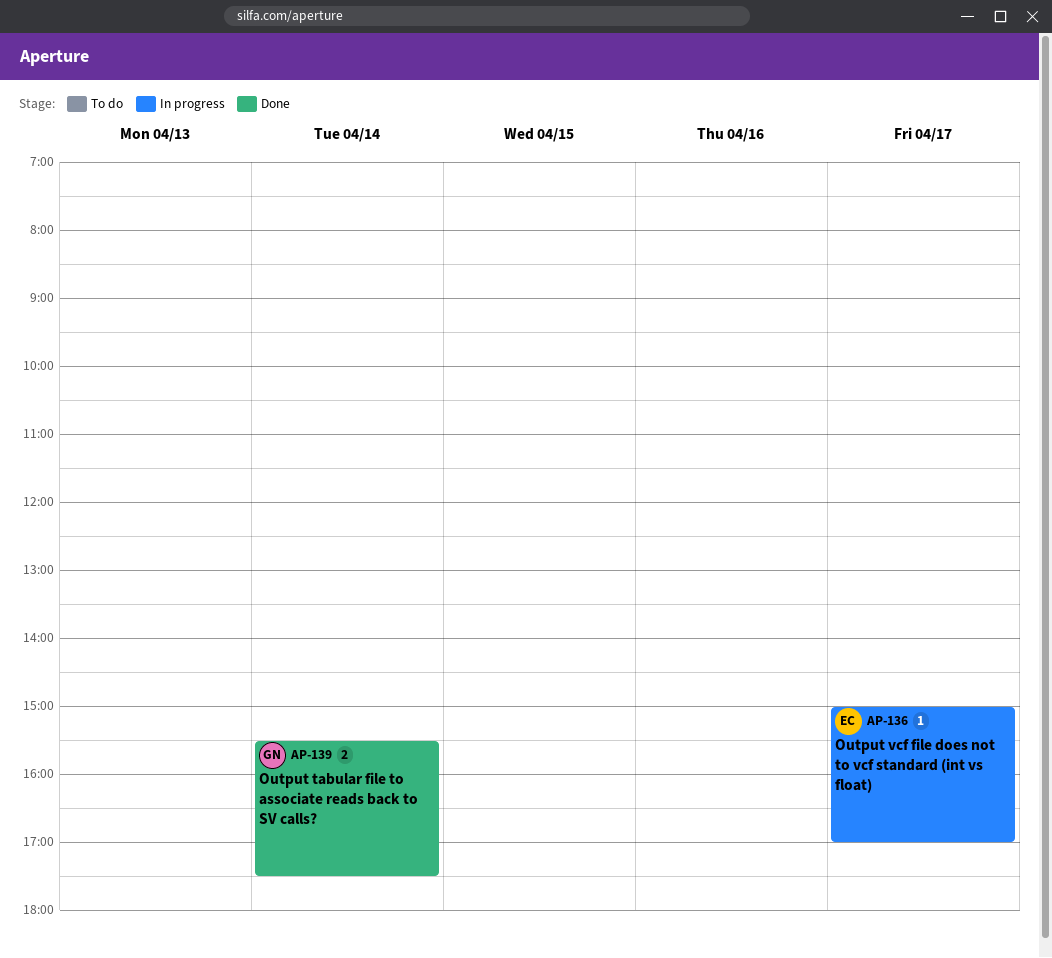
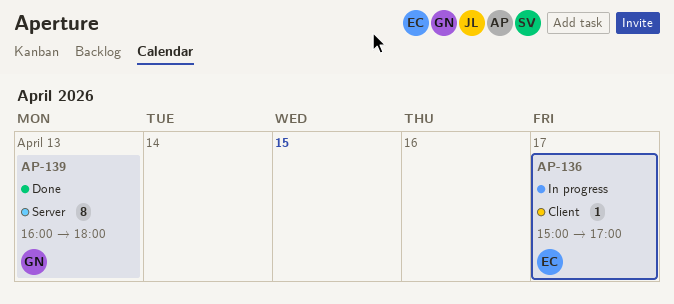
AP-139, estimate: 2 -> 8
AP-139, day: Apr 14 -> Apr 13
AP-139, begins: 15:30 -> 16:00
AP-139, ends: 17:30 -> 18:00

